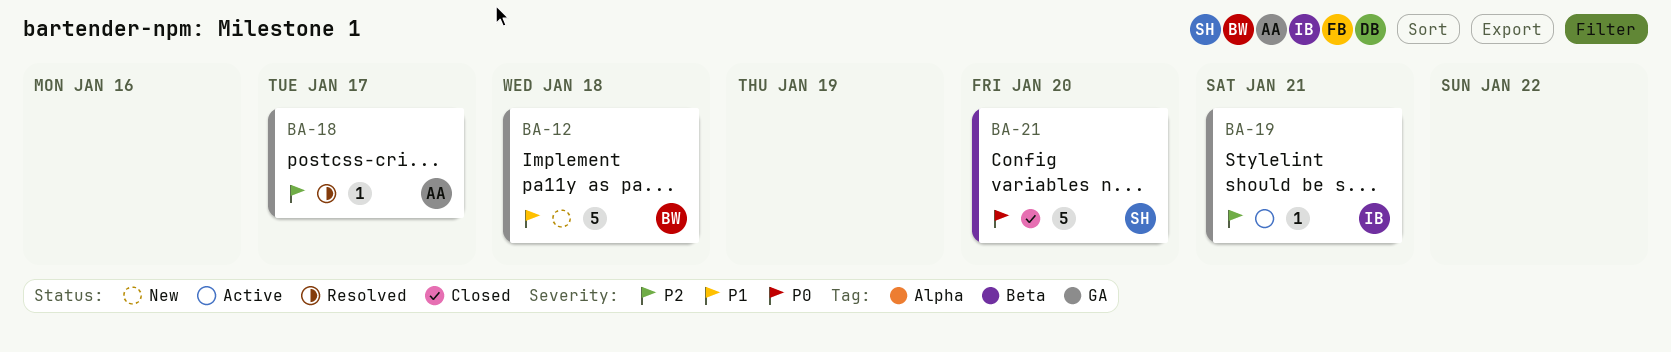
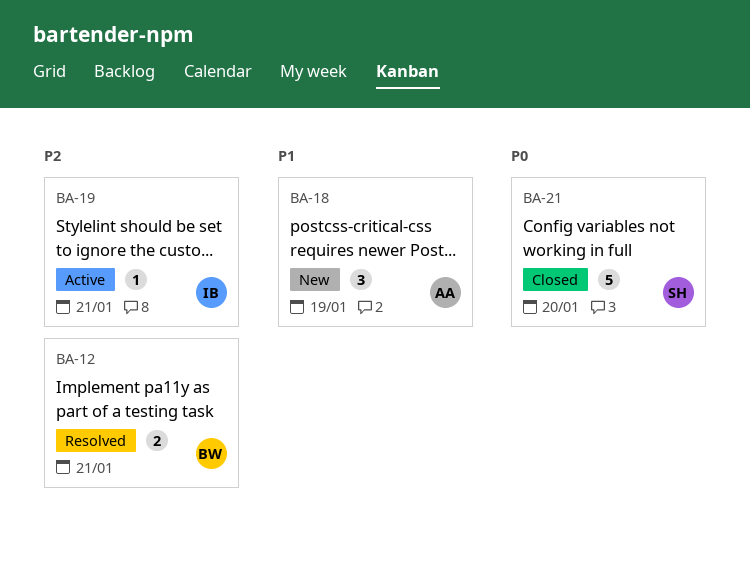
BA-12, status: New -> Resolved
BA-12, priority: P1 -> P2
BA-12, estimate: 5 -> 2
BA-12, due: Jan 18 -> Jan 21
BA-18, status: Resolved -> New
BA-18, priority: P2 -> P1
BA-18, estimate: 1 -> 3
BA-18, due: Jan 17 -> Jan 19

